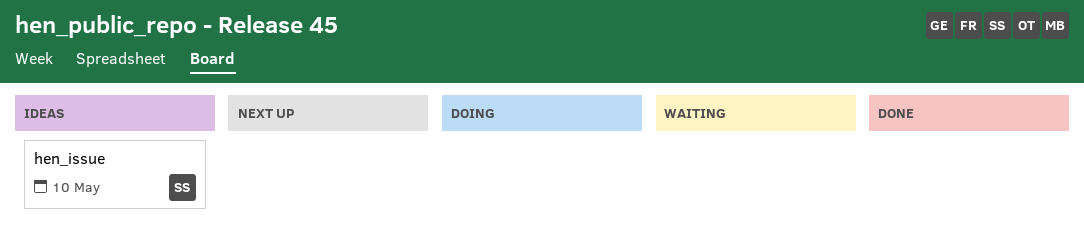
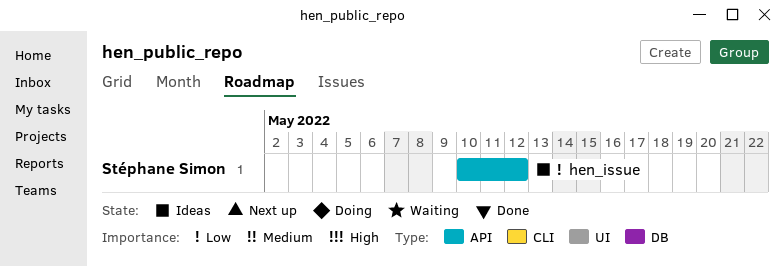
hen_issue, due: May 10 -> May 12

